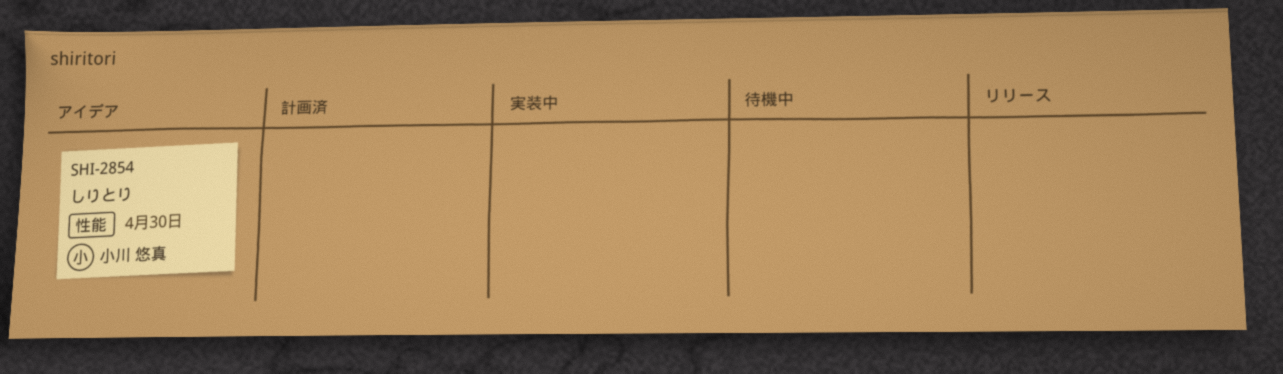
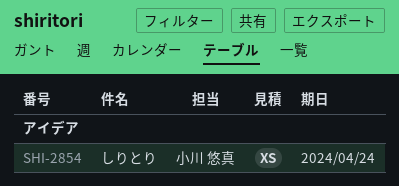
SHI-2854, due: Apr 30 -> Apr 24

